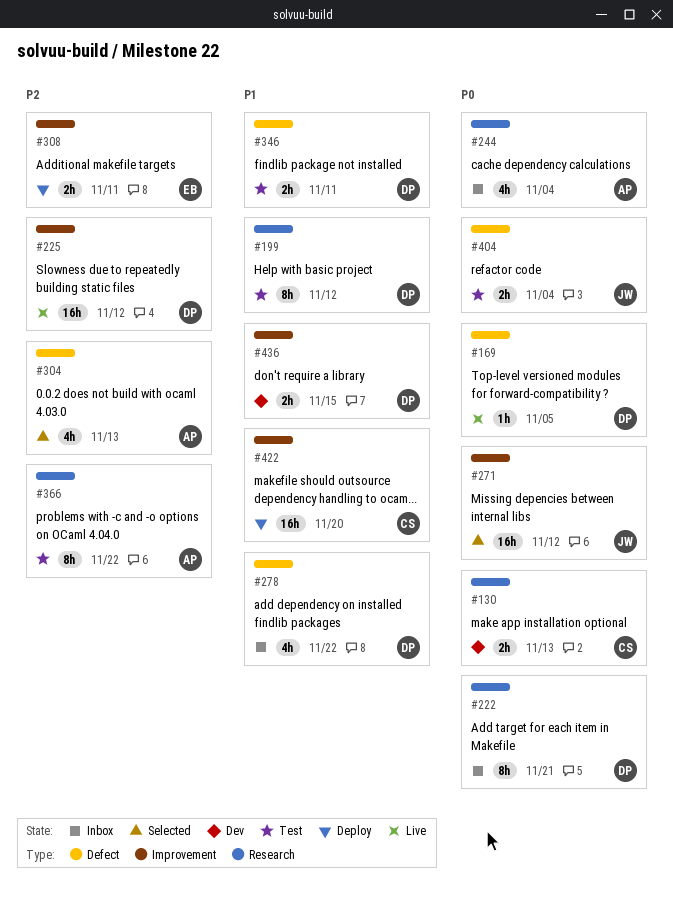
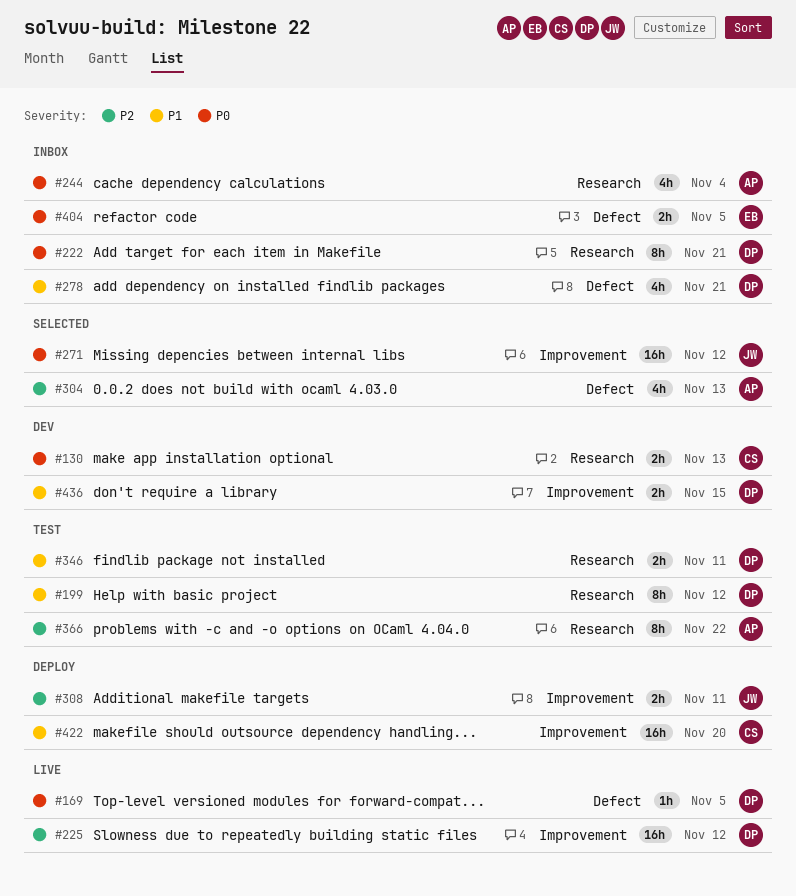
#278, due: Nov 22 -> Nov 21
#308, owner: EB -> JW
#346, label: Defect -> Research
#404, status: Test -> Inbox
#404, owner: JW -> EB
#404, due: Nov 4 -> Nov 5

